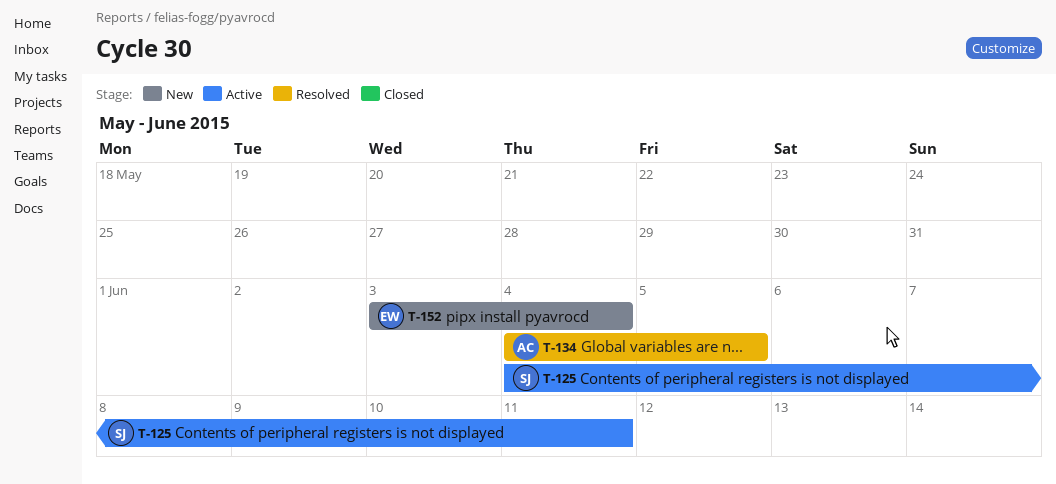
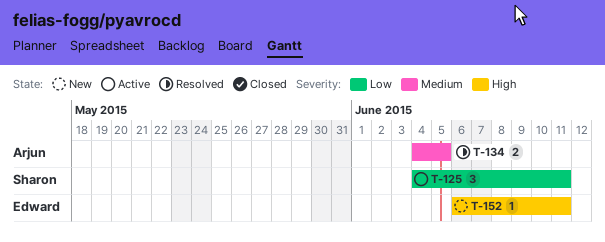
T-152, start: Jun 3 -> Jun 6
T-152, due: Jun 4 -> Jun 11

